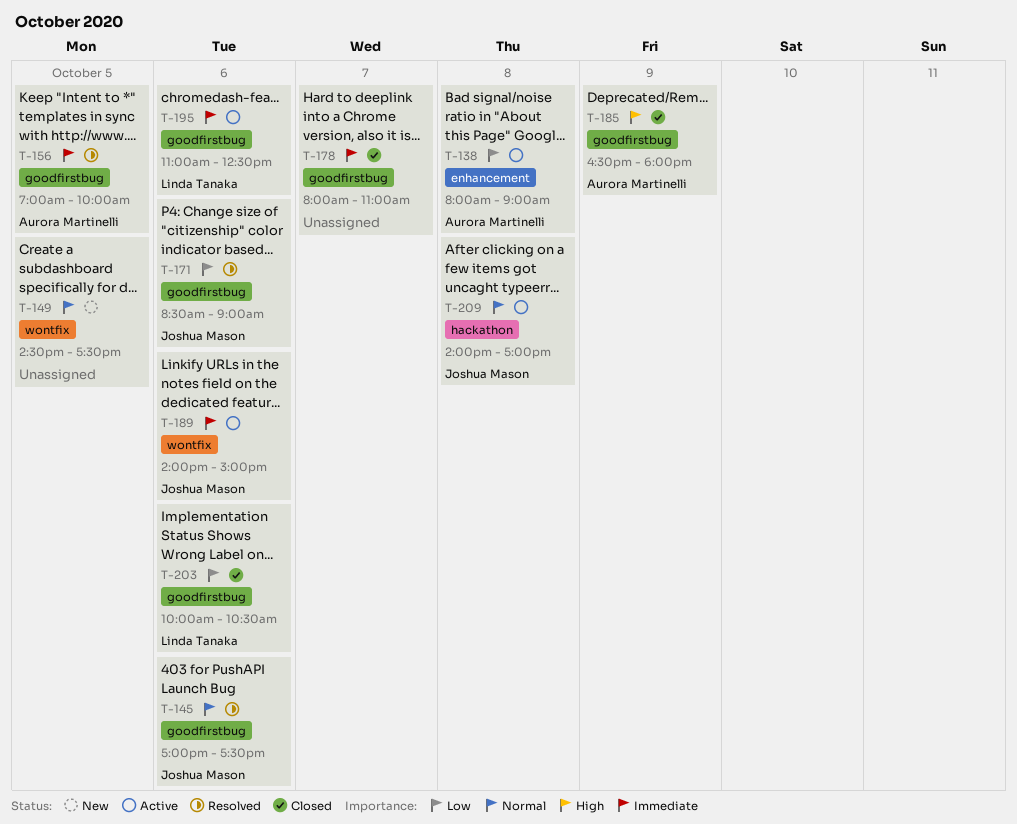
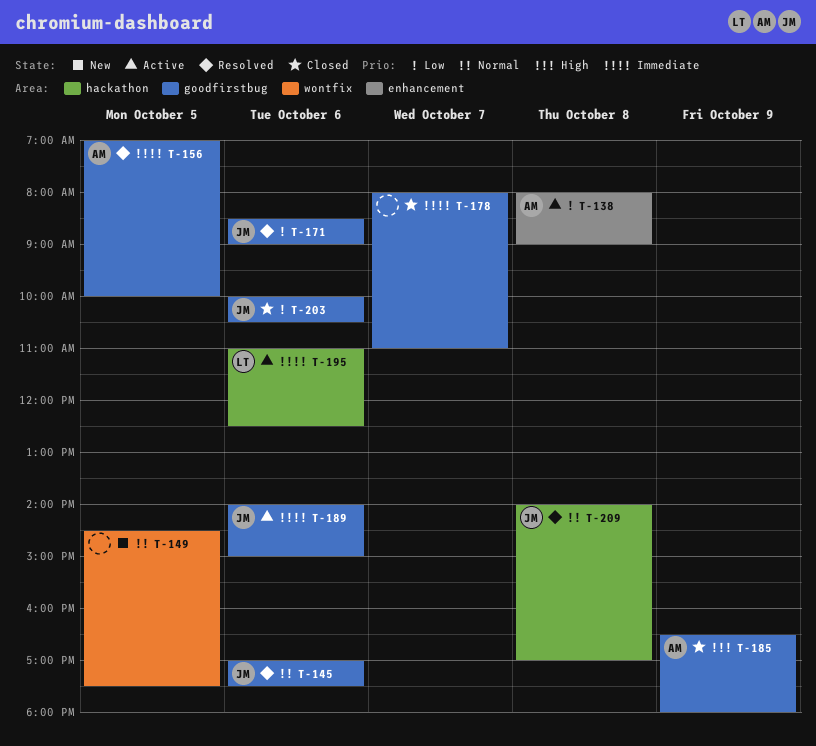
T-189, label: wontfix -> goodfirstbug
T-195, label: goodfirstbug -> hackathon
T-203, owner: Linda Tanaka -> Joshua Mason
T-209, status: Active -> Resolved

